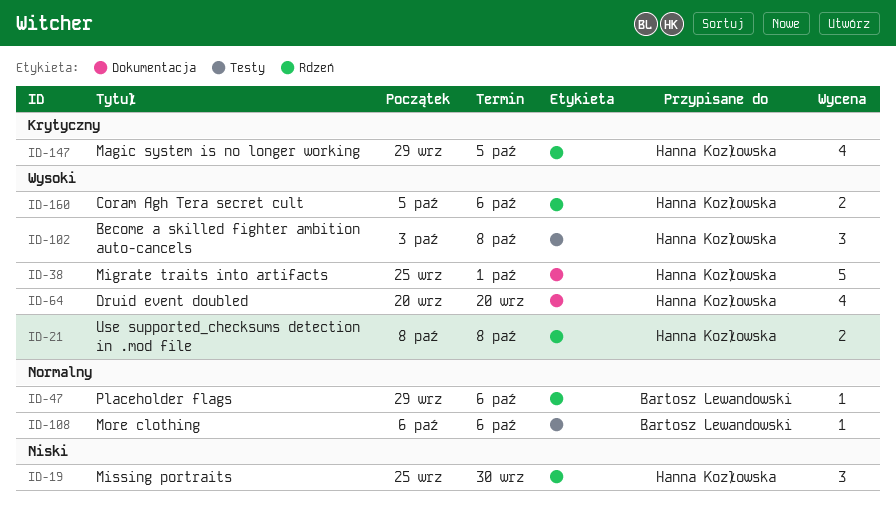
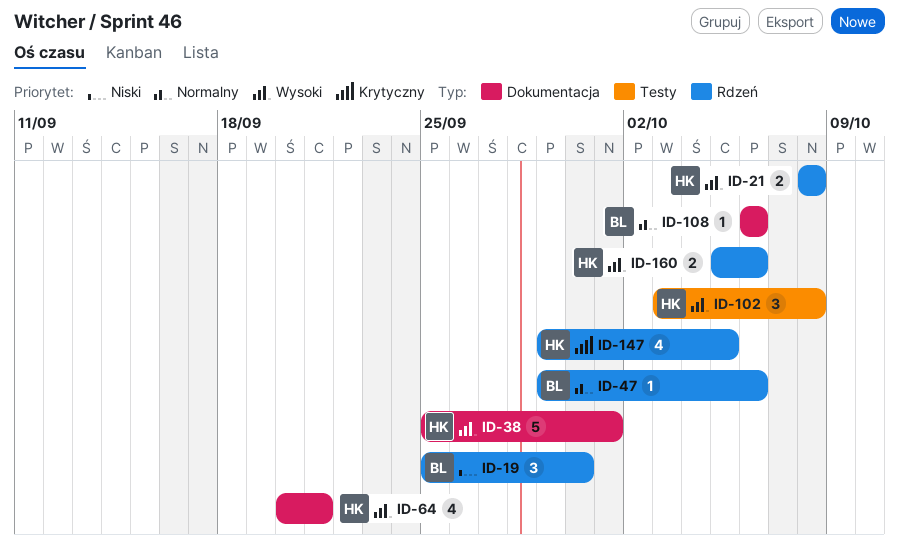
ID-19, owner: Hanna Kozłowska -> Bartosz Lewandowski
ID-64, due: Sep 20 -> Sep 21
ID-108, label: Testy -> Dokumentacja

